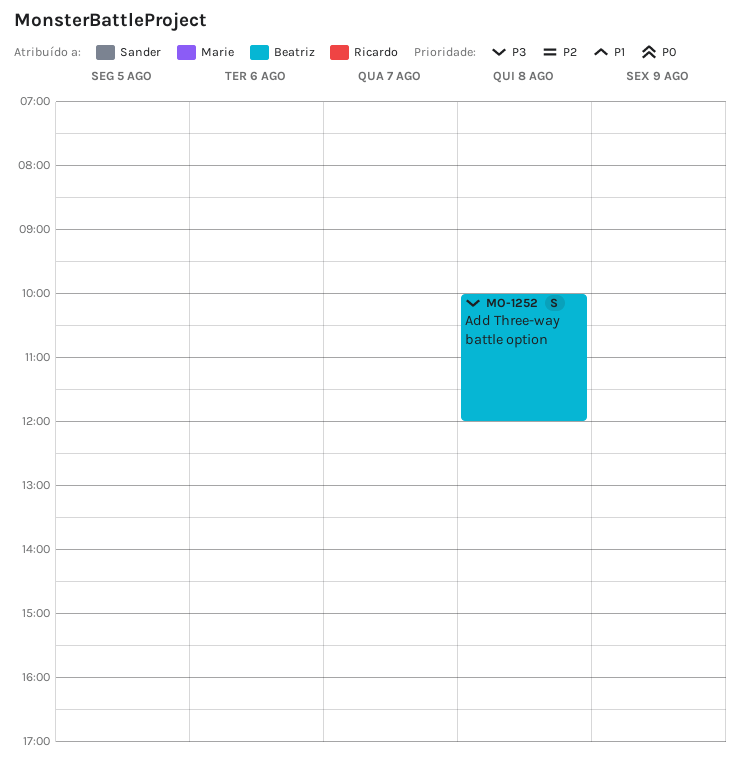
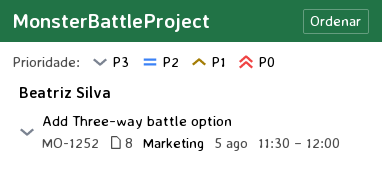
MO-1252, day: Aug 8 -> Aug 5
MO-1252, begins: 10:00 -> 11:30

